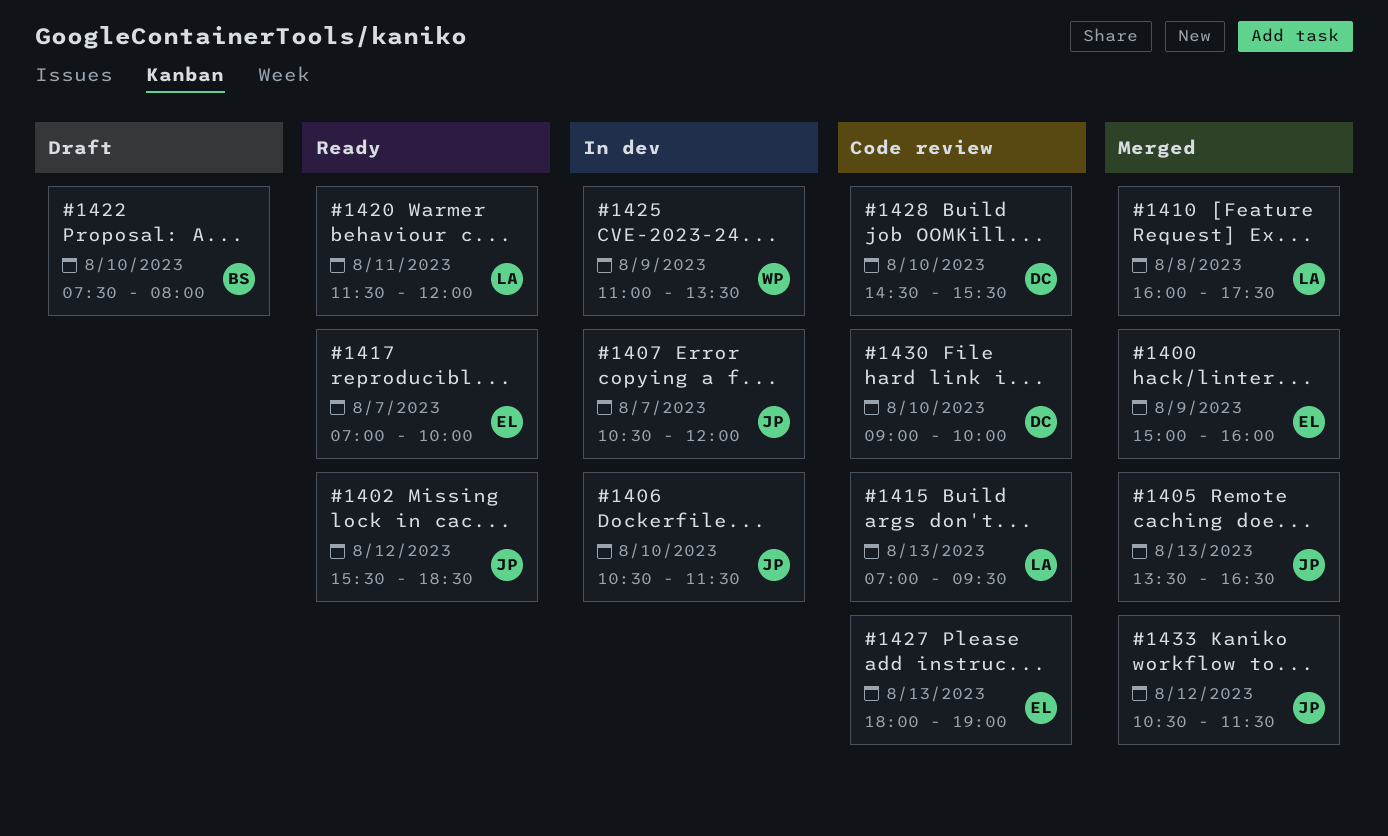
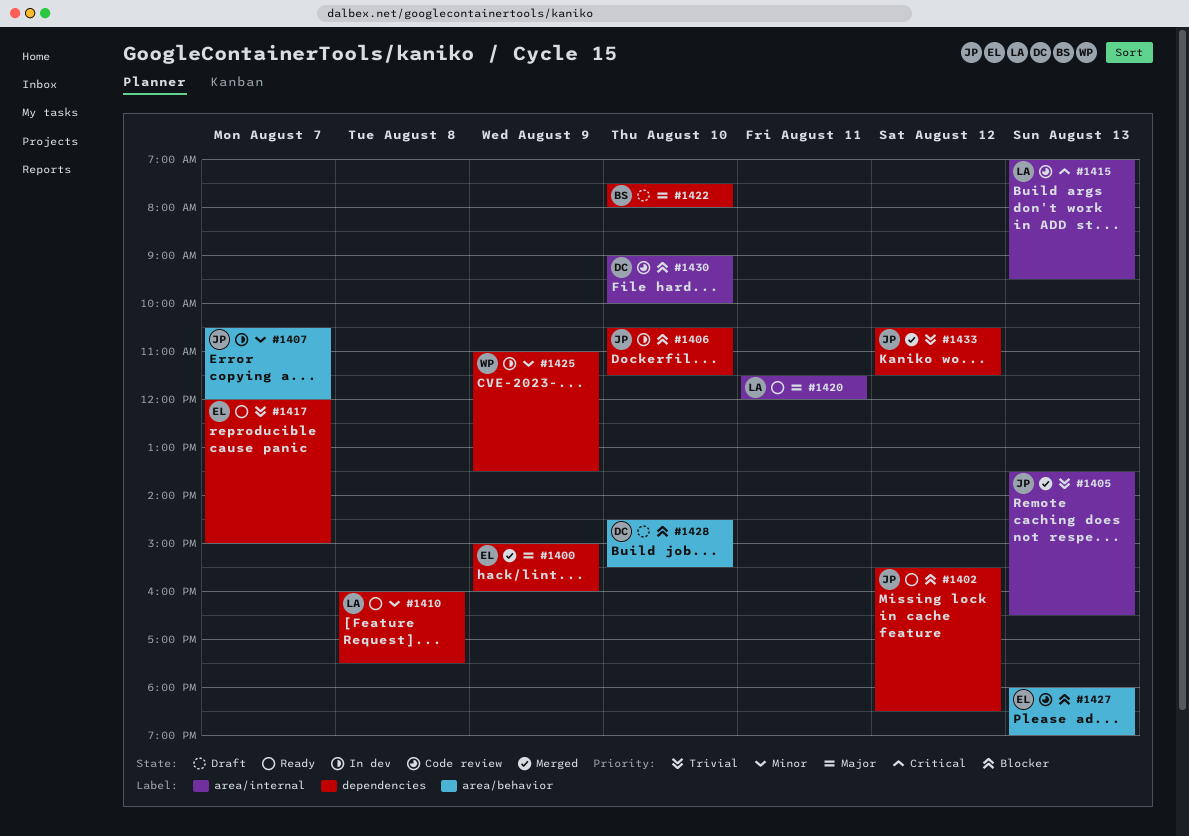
#1410, status: Merged -> Ready
#1417, begins: 07:00 -> 12:00
#1417, ends: 10:00 -> 15:00
#1428, status: Code review -> Draft

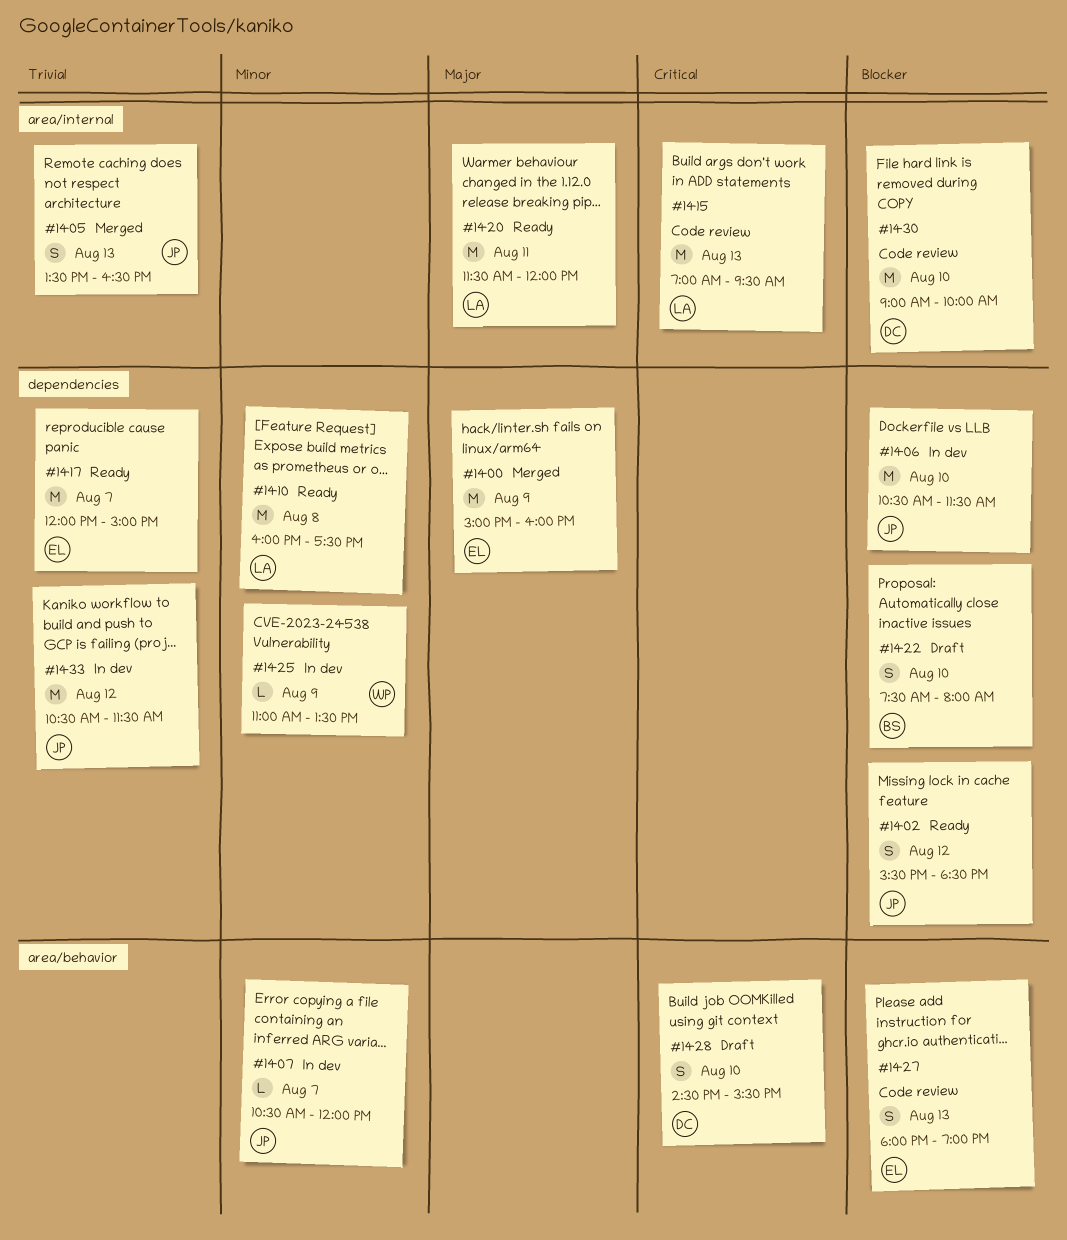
#1422, priority: Major -> Blocker
#1428, priority: Blocker -> Critical
#1433, status: Merged -> In dev

